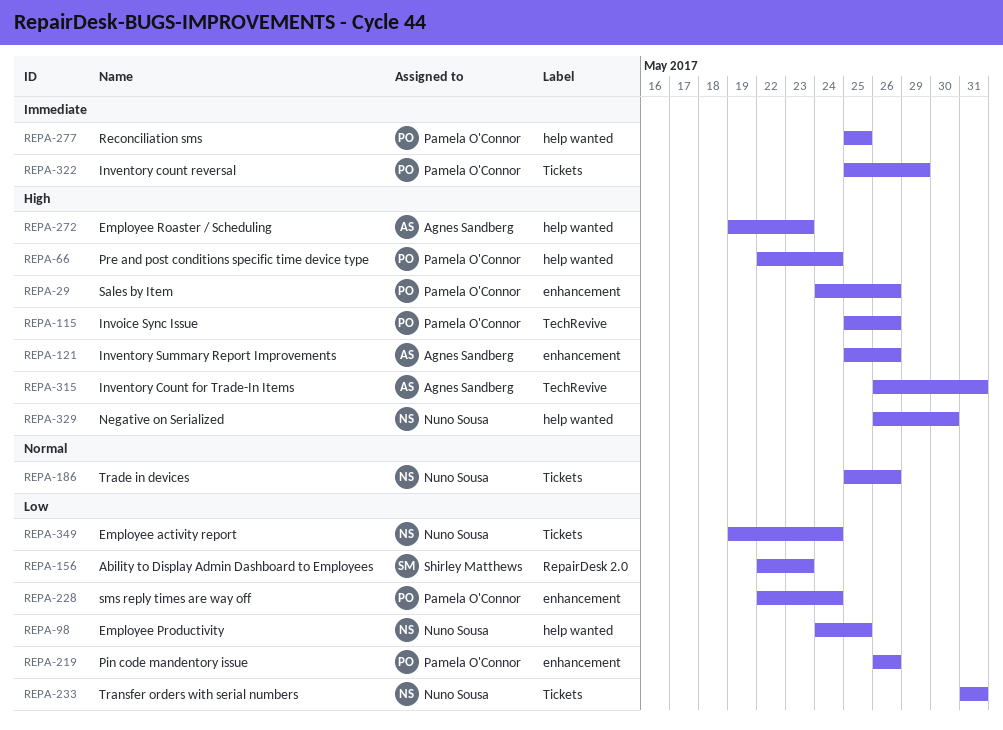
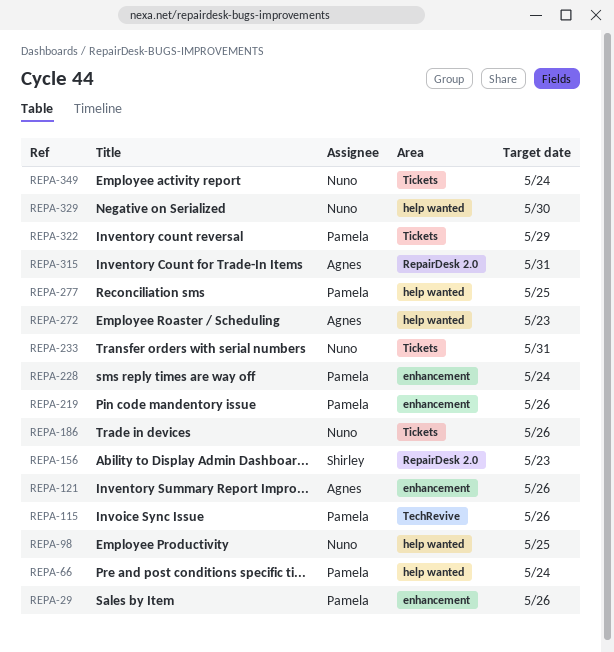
REPA-315, label: TechRevive -> RepairDesk 2.0

